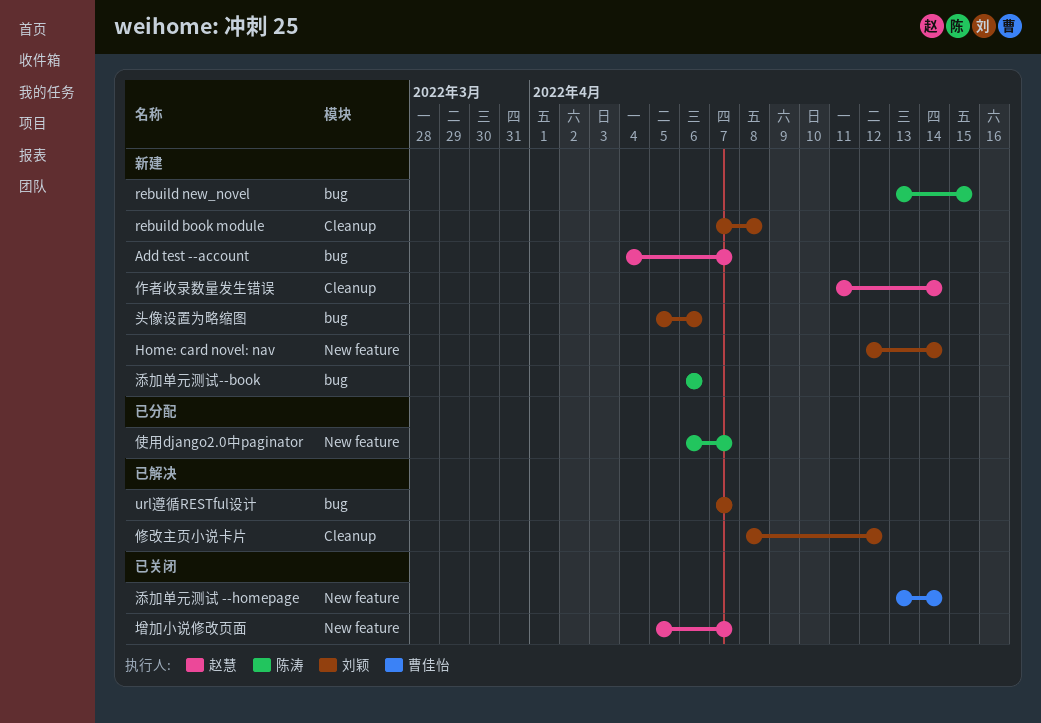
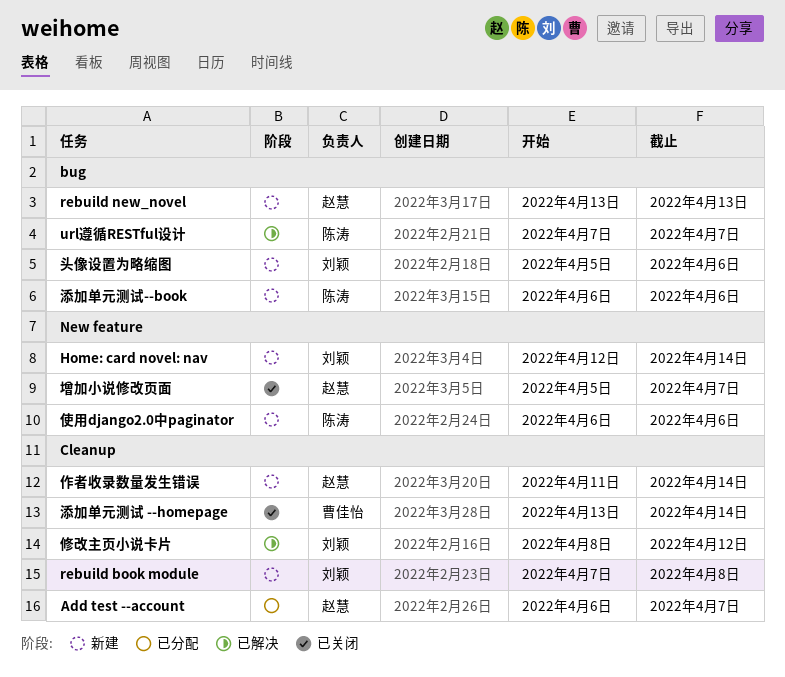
Add test --account, status: 新建 -> 已分配
Add test --account, label: bug -> Cleanup
Add test --account, start: Apr 4 -> Apr 6
rebuild new_novel, owner: 陈涛 -> 赵慧
rebuild new_novel, due: Apr 15 -> Apr 13
url遵循RESTful设计, owner: 刘颖 -> 陈涛
使用django2.0中paginator, status: 已分配 -> 新建
使用django2.0中paginator, due: Apr 7 -> Apr 6
添加单元测试 --homepage, label: New feature -> Cleanup

